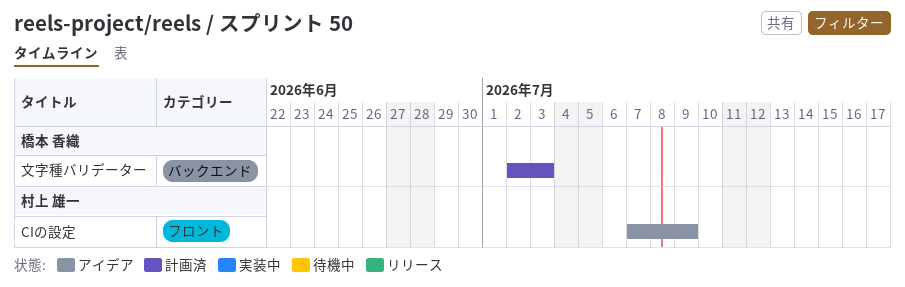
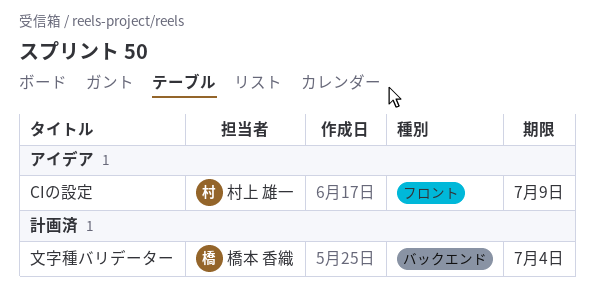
文字種バリデーター, due: Jul 3 -> Jul 4

